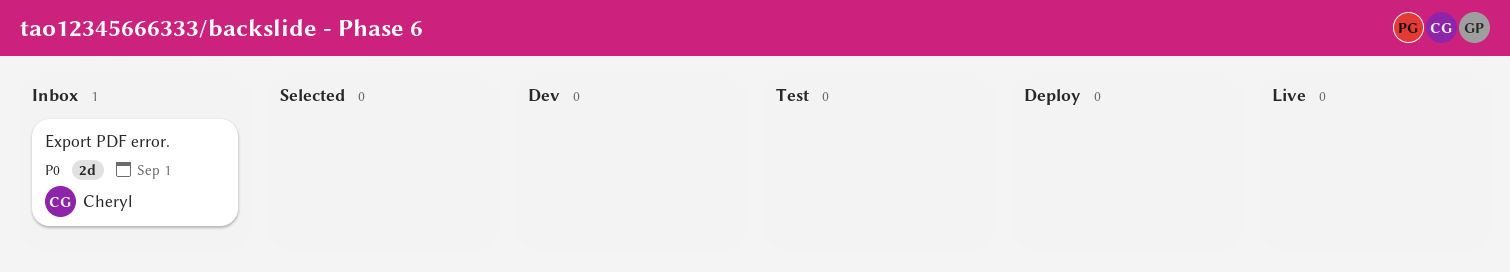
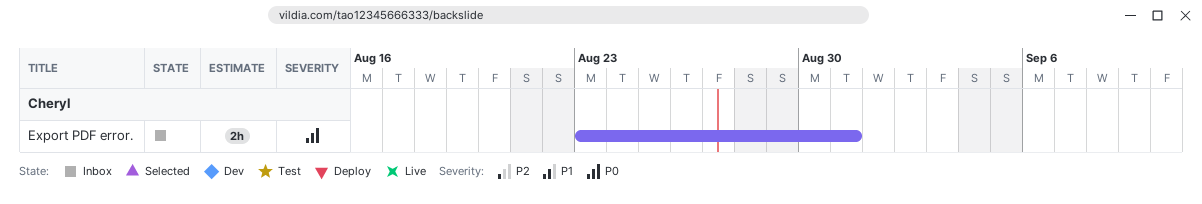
Export PDF error., estimate: 2d -> 2h
Export PDF error., due: Sep 1 -> Aug 31

